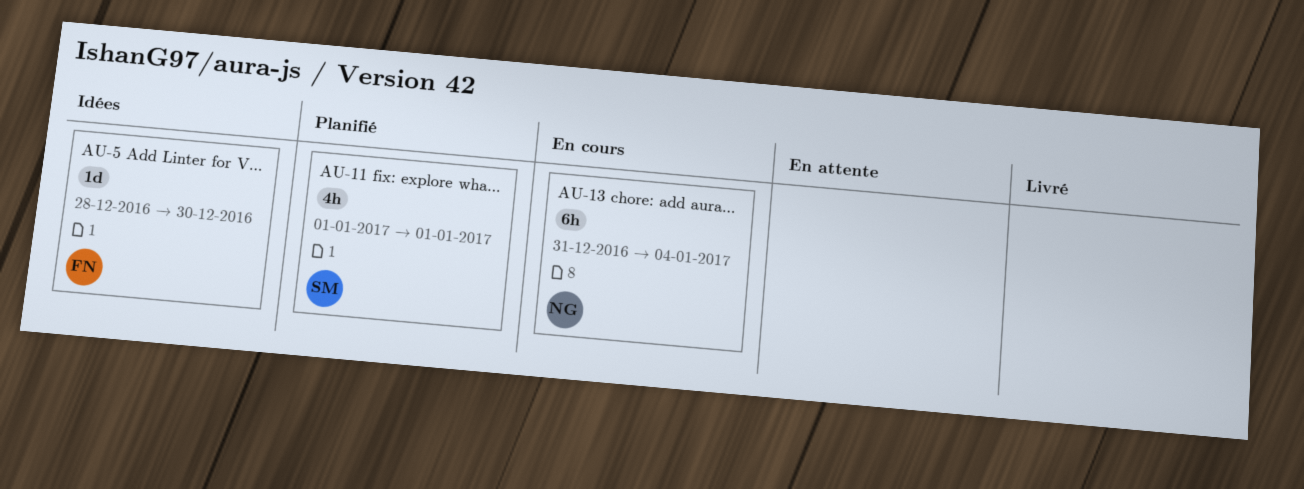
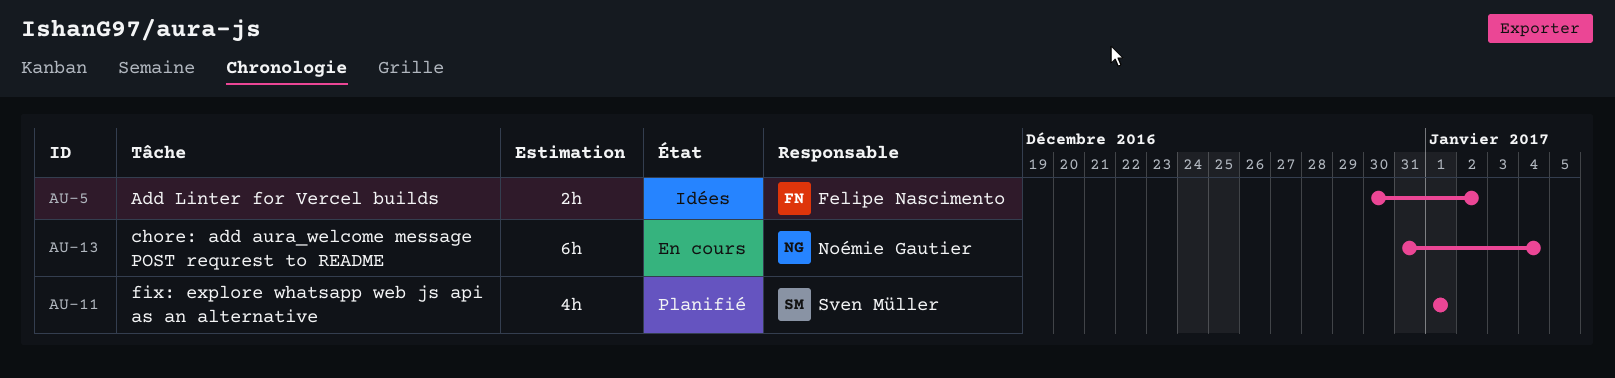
AU-5, estimate: 1d -> 2h
AU-5, start: Dec 28 -> Dec 30
AU-5, due: Dec 30 -> Jan 2

